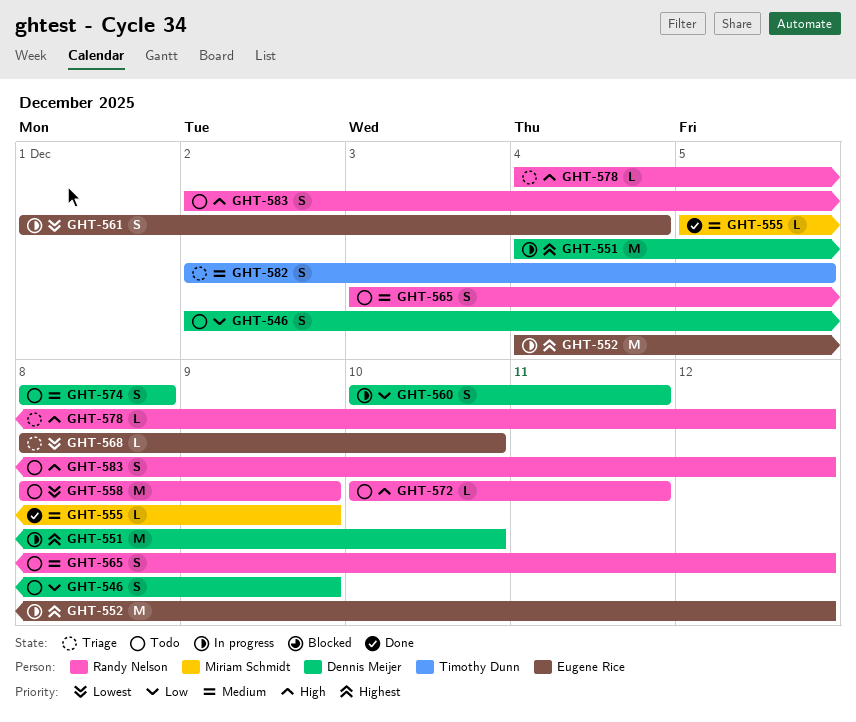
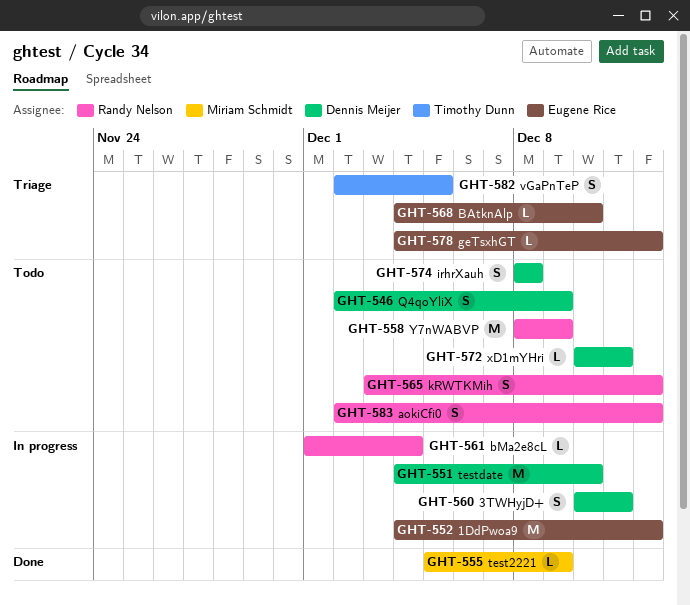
GHT-561, owner: Eugene Rice -> Randy Nelson
GHT-561, estimate: S -> L
GHT-568, start: Dec 8 -> Dec 4
GHT-572, owner: Randy Nelson -> Dennis Meijer
GHT-578, owner: Randy Nelson -> Eugene Rice

